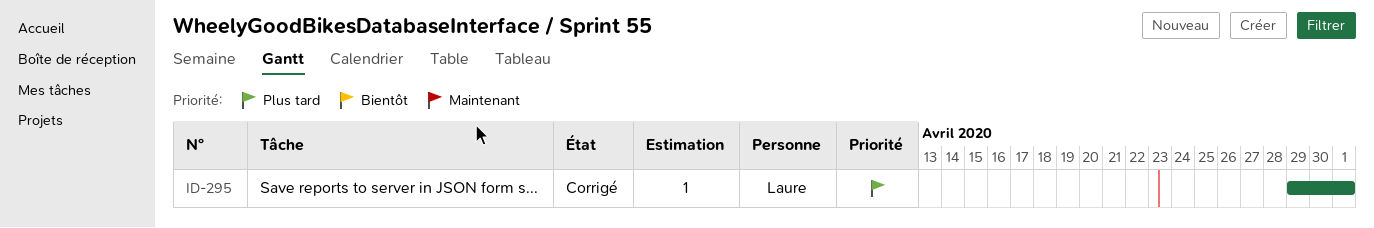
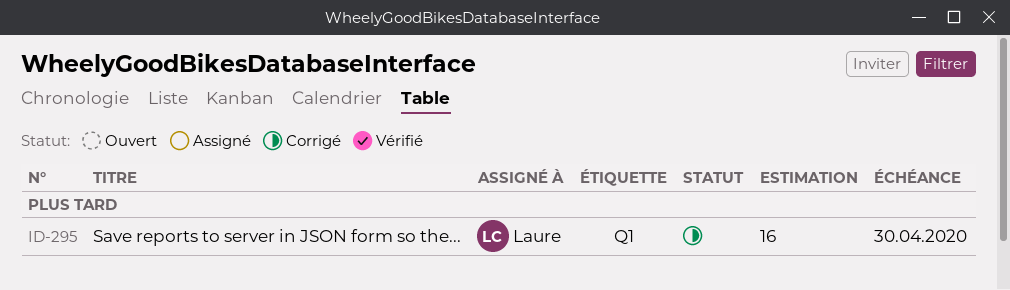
ID-295, estimate: 1 -> 16
ID-295, due: May 1 -> Apr 30

